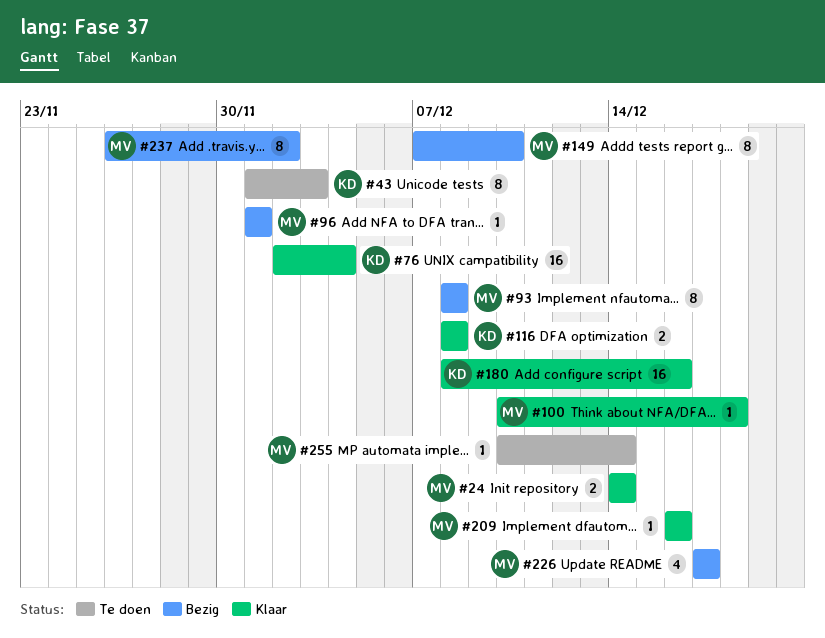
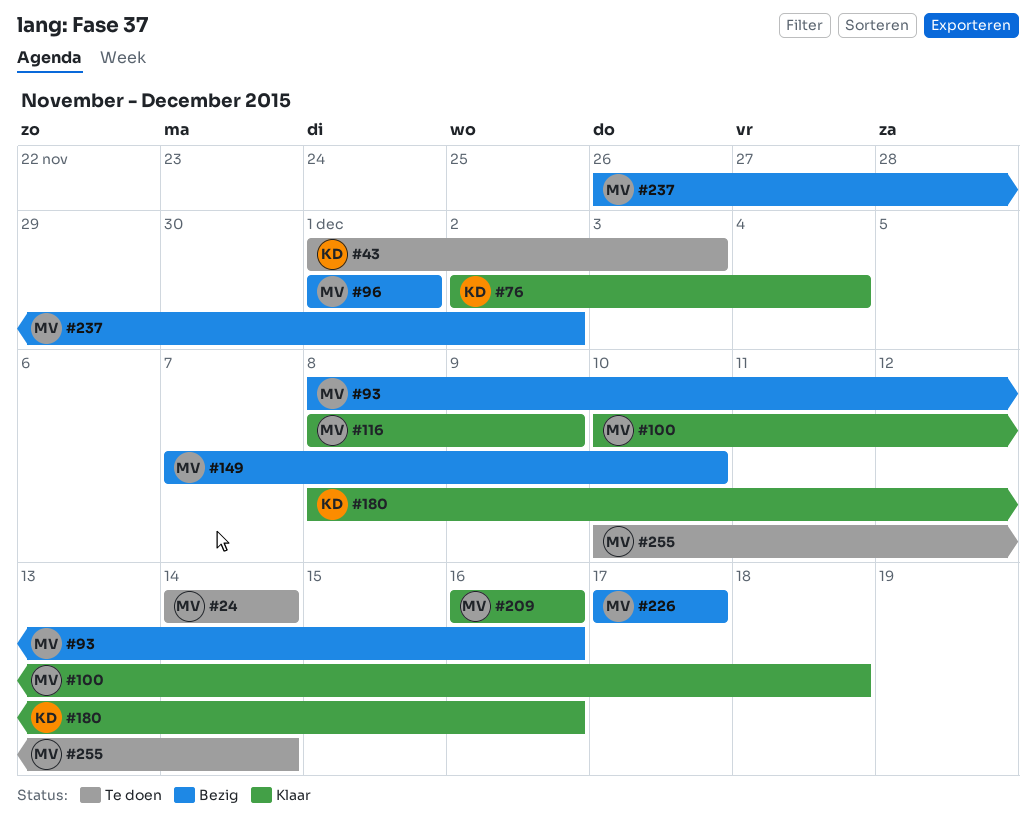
#24, status: Klaar -> Te doen
#93, due: Dec 8 -> Dec 16
#116, owner: KD -> MV
#116, due: Dec 8 -> Dec 9

